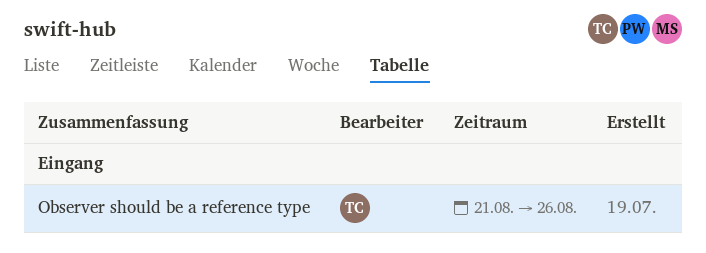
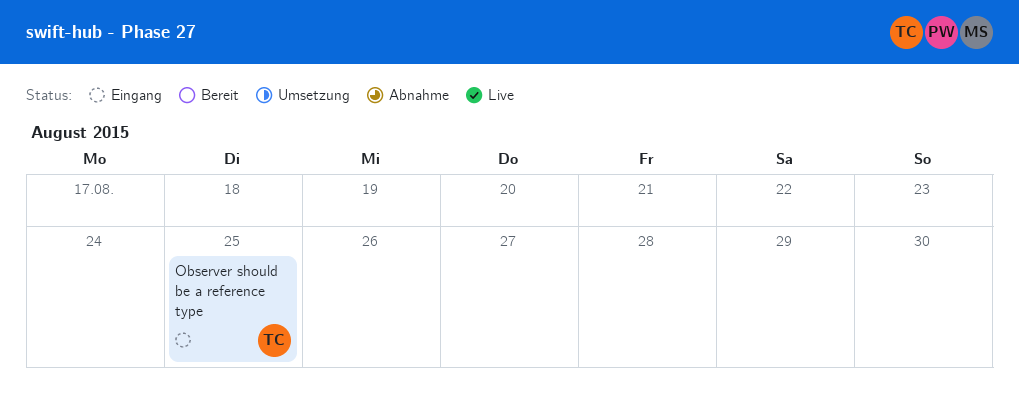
Observer should be a reference type, due: Aug 26 -> Aug 25

